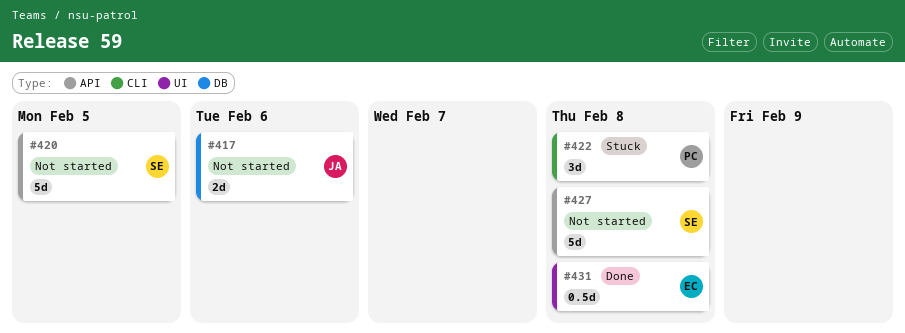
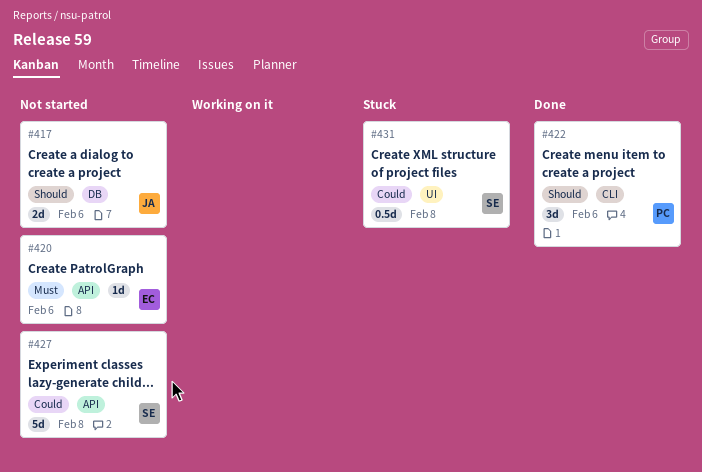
#420, owner: SE -> EC
#420, estimate: 5d -> 1d
#420, due: Feb 5 -> Feb 6
#422, status: Stuck -> Done
#422, due: Feb 8 -> Feb 6
#431, status: Done -> Stuck
#431, owner: EC -> SE

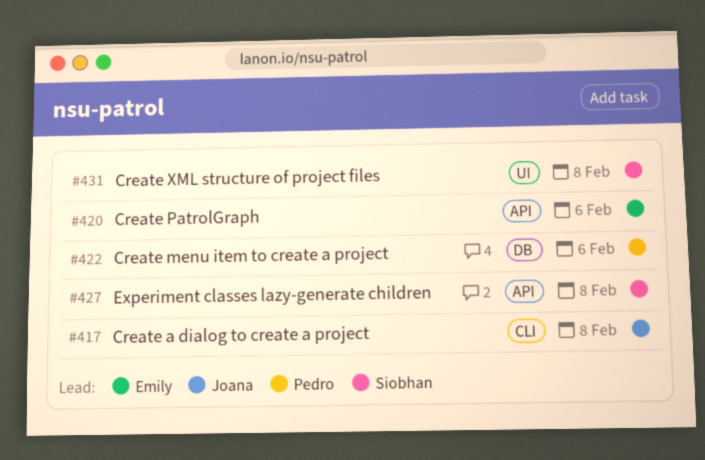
#417, label: DB -> CLI
#417, due: Feb 6 -> Feb 8
#422, label: CLI -> DB

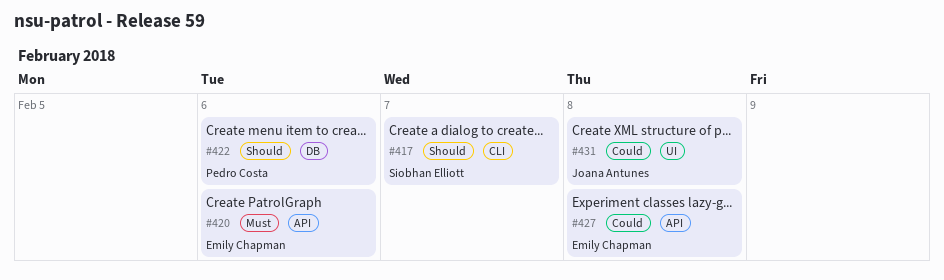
#417, owner: Joana Antunes -> Siobhan Elliott
#417, due: Feb 8 -> Feb 7
#427, owner: Siobhan Elliott -> Emily Chapman
#431, owner: Siobhan Elliott -> Joana Antunes

